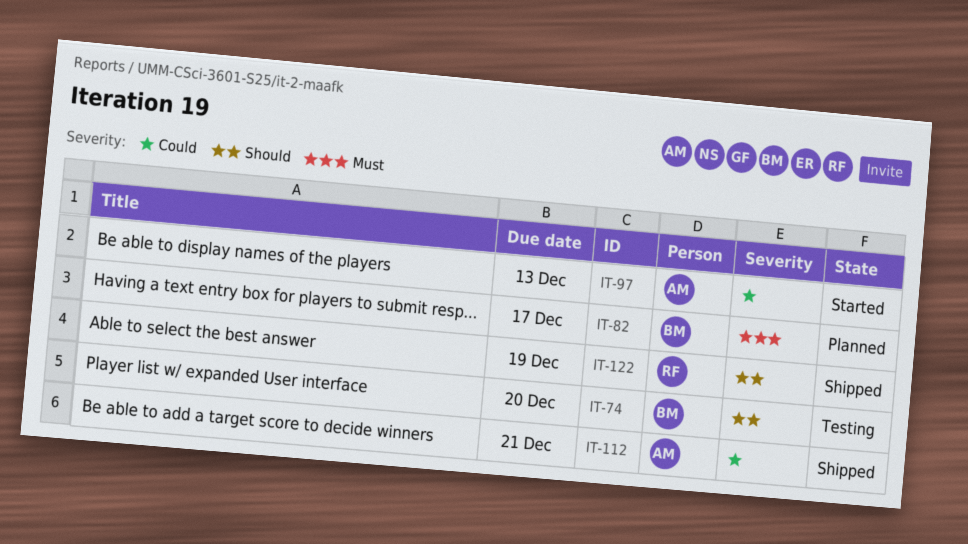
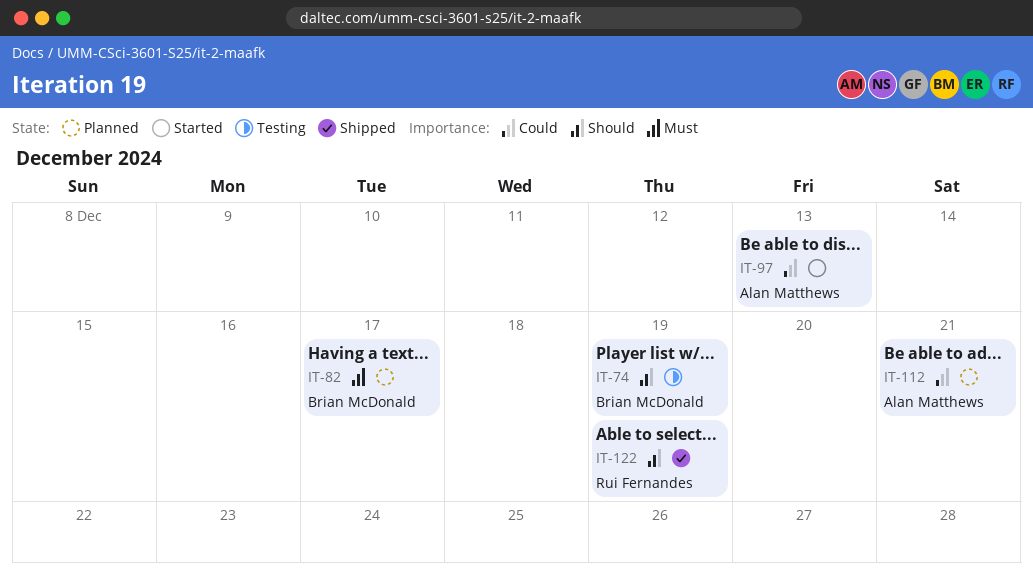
IT-74, due: Dec 20 -> Dec 19
IT-112, status: Shipped -> Planned

